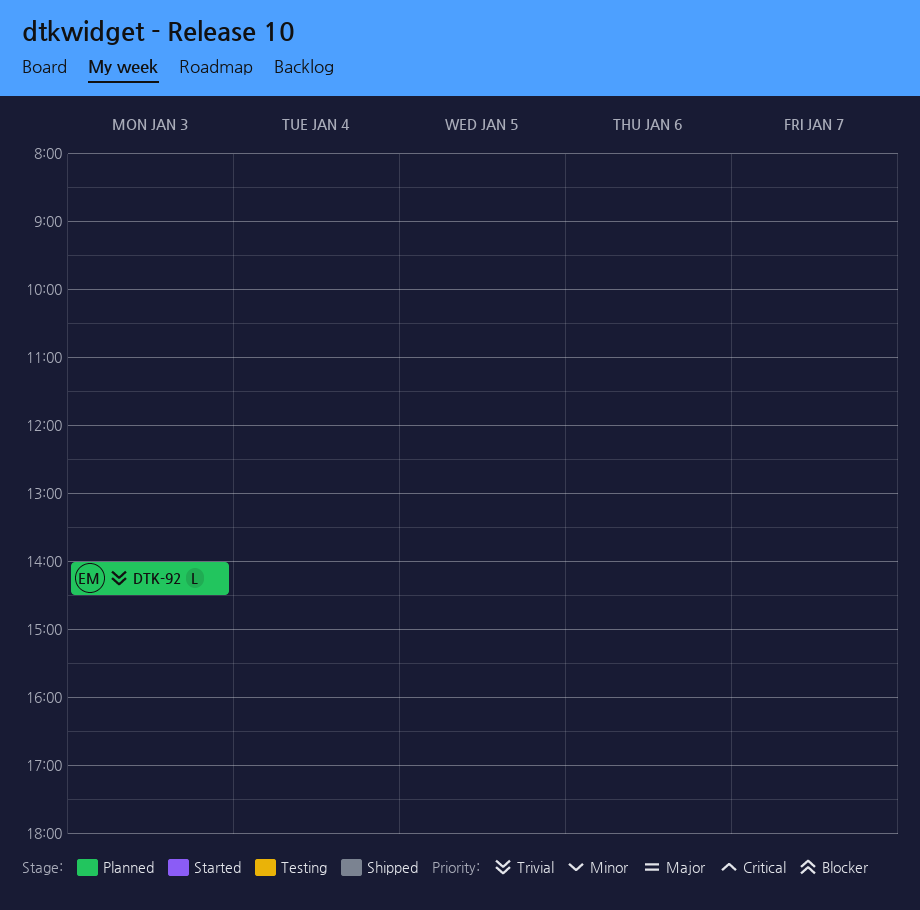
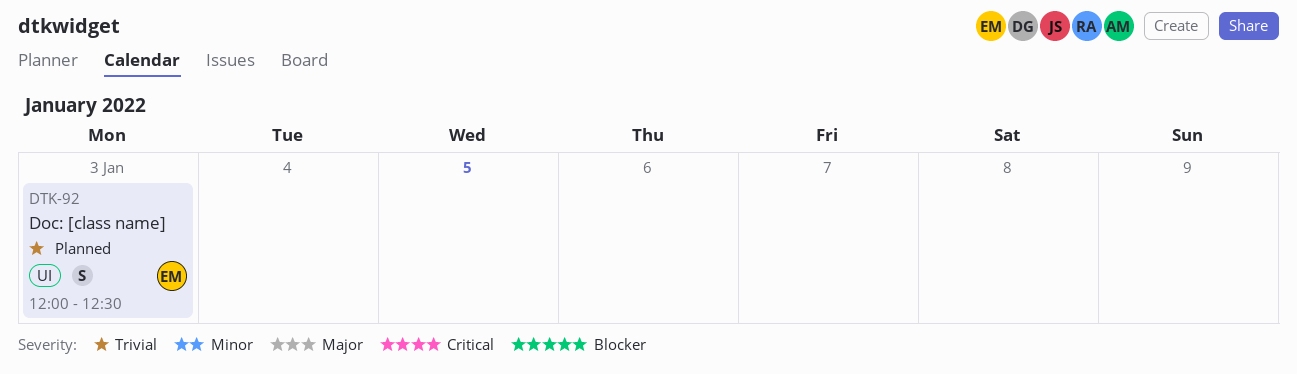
DTK-92, estimate: L -> S
DTK-92, begins: 14:00 -> 12:00
DTK-92, ends: 14:30 -> 12:30

